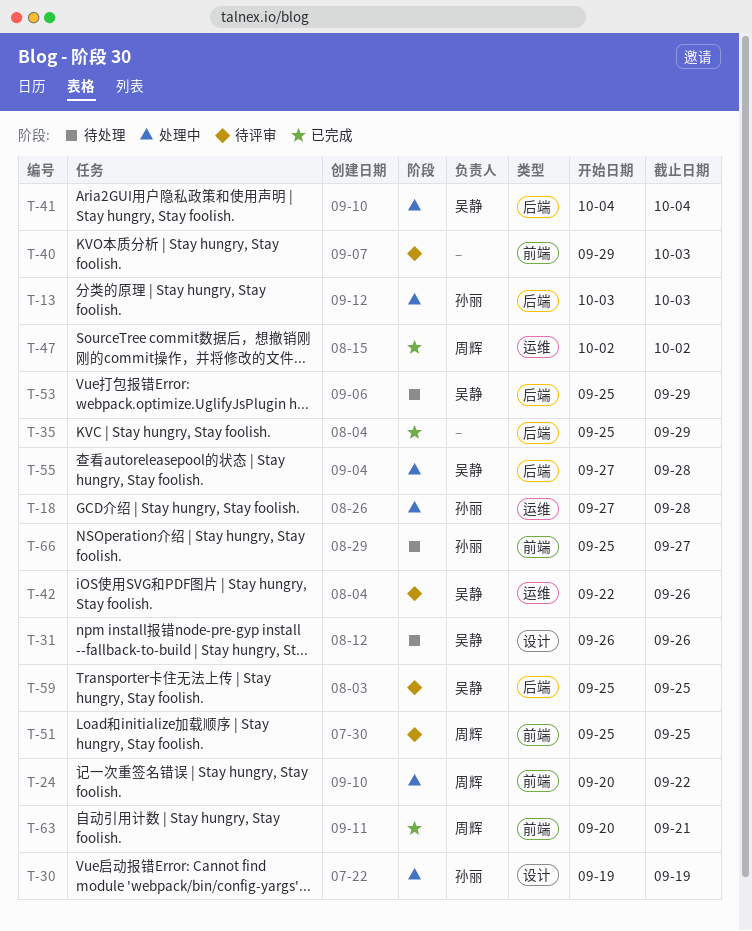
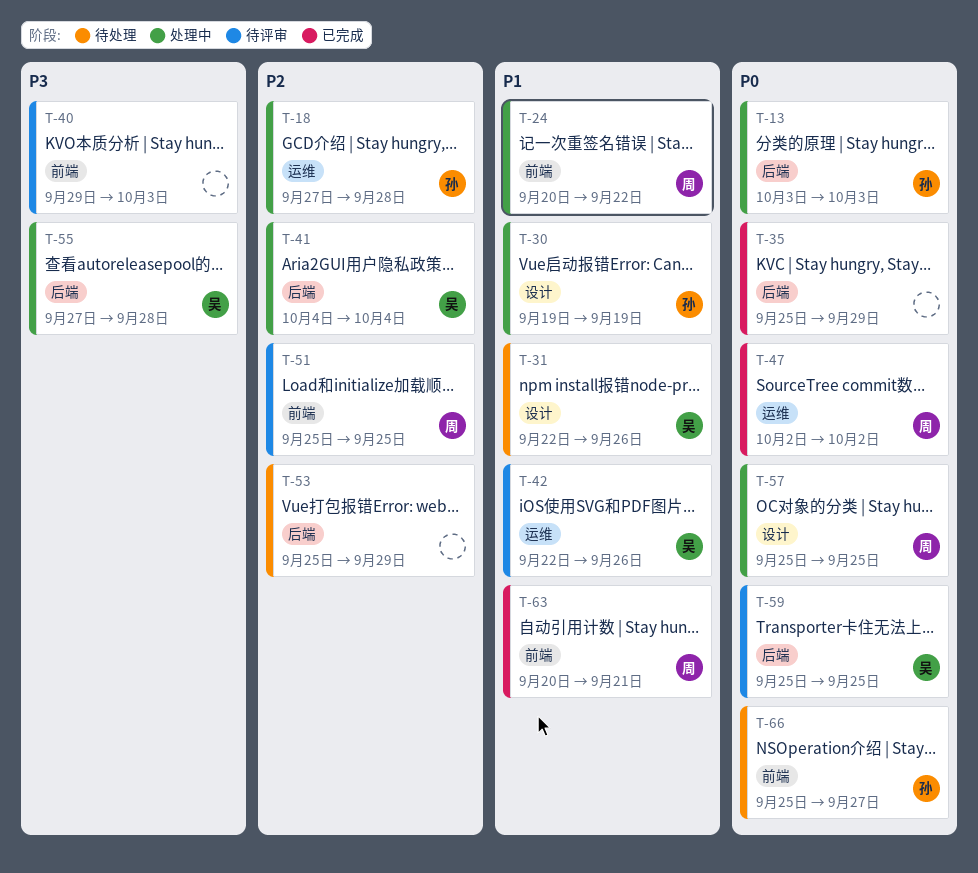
T-31, start: Sep 26 -> Sep 22
T-53, owner: 吴静 -> none
T-57: none -> present

